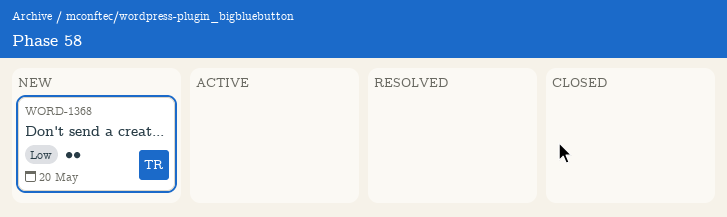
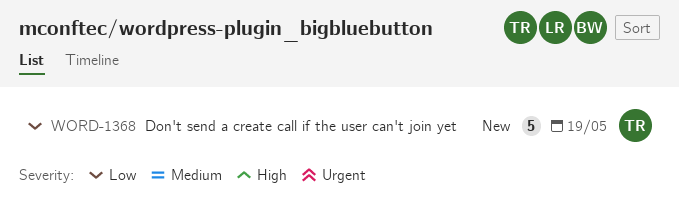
WORD-1368, estimate: 2 -> 5
WORD-1368, due: May 20 -> May 19

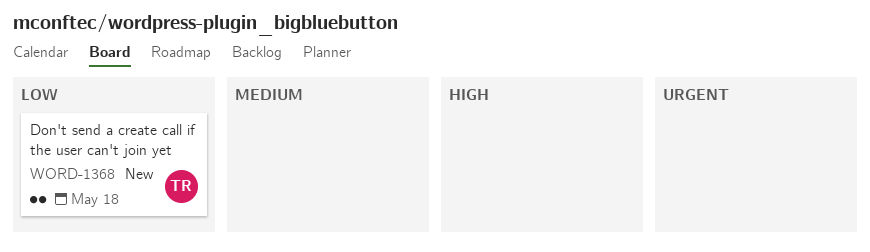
WORD-1368, estimate: 5 -> 2
WORD-1368, due: May 19 -> May 18

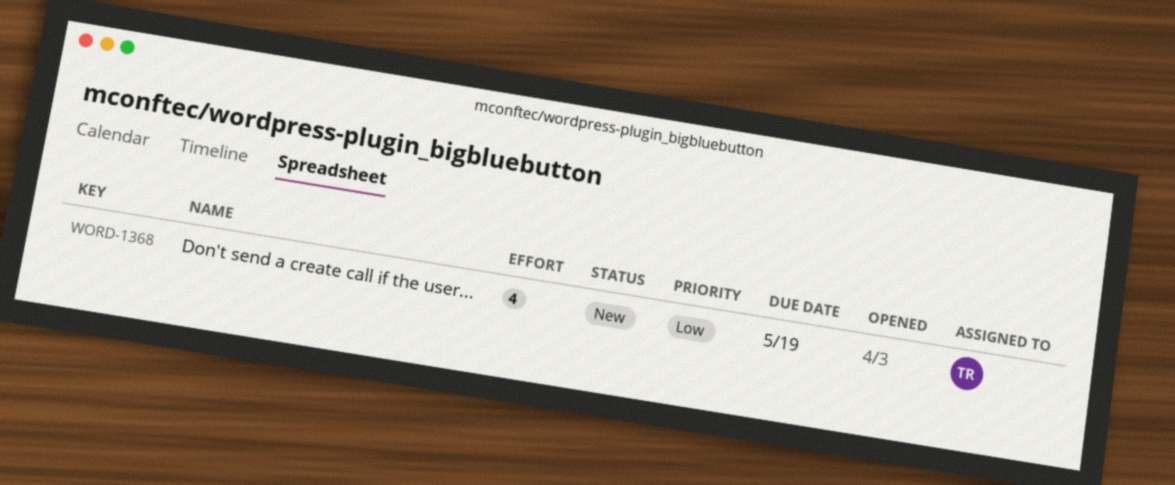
WORD-1368, estimate: 2 -> 4
WORD-1368, due: May 18 -> May 19

